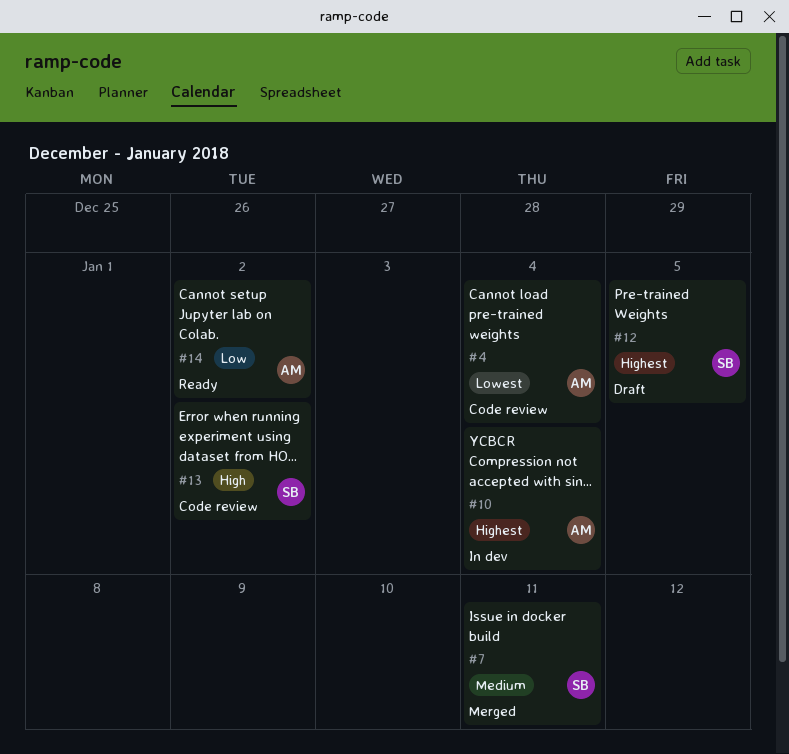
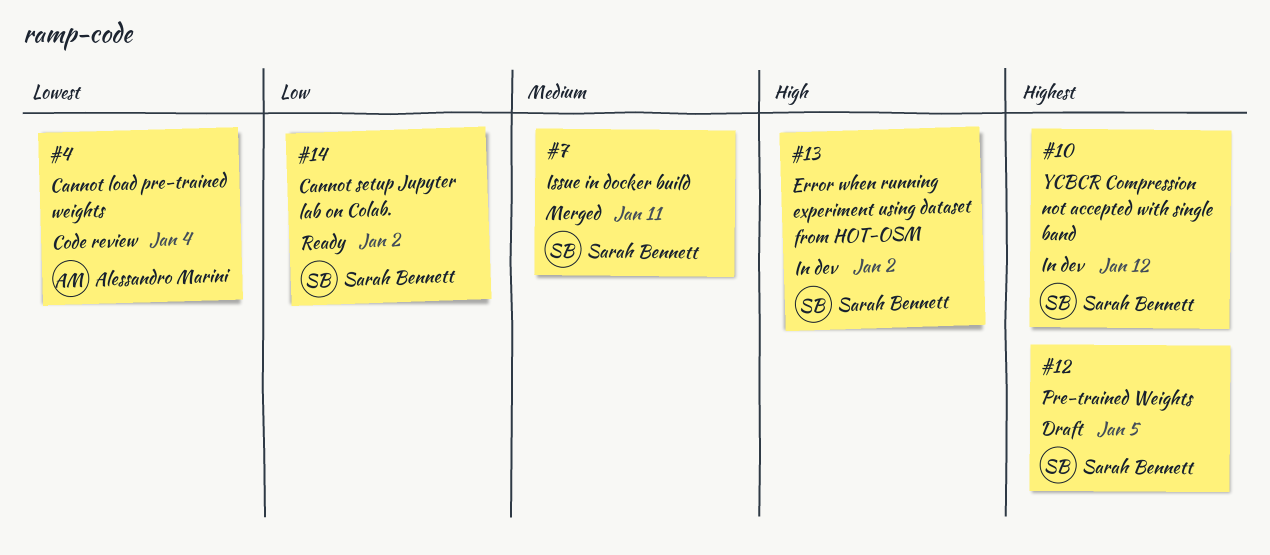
#10, owner: Alessandro Marini -> Sarah Bennett
#10, due: Jan 4 -> Jan 12
#13, status: Code review -> In dev
#14, owner: Alessandro Marini -> Sarah Bennett

